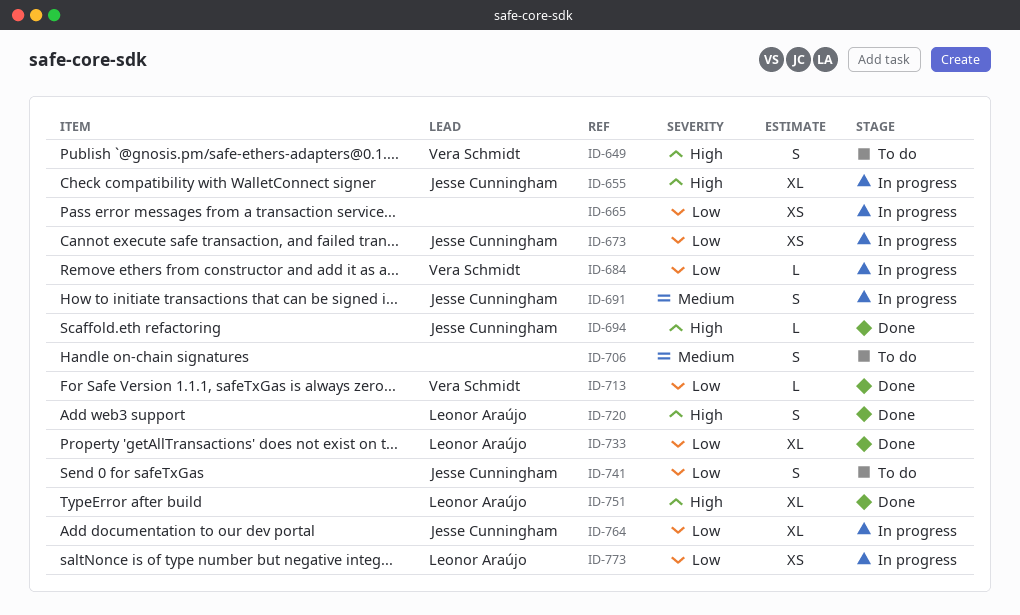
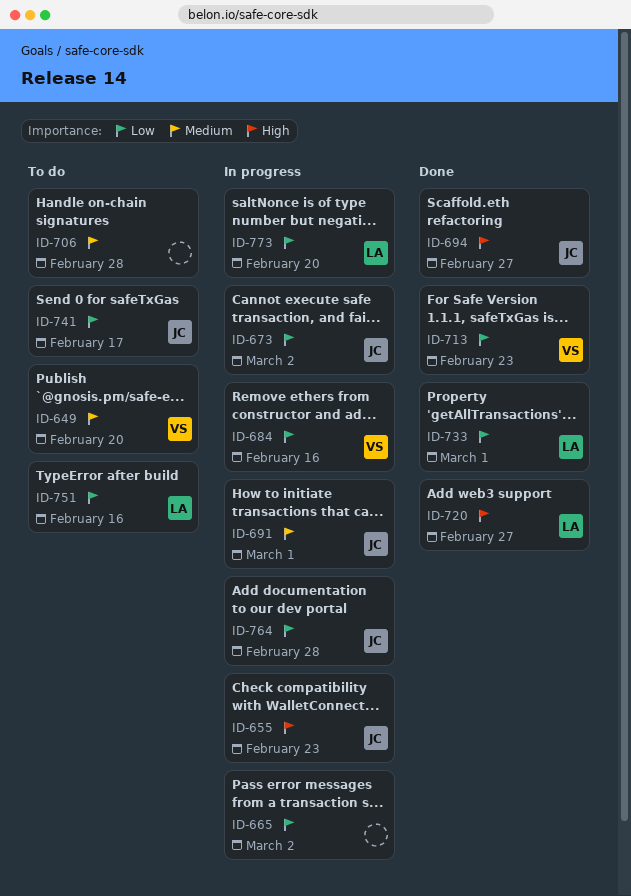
ID-649, priority: High -> Medium
ID-751, status: Done -> To do
ID-751, priority: High -> Low

